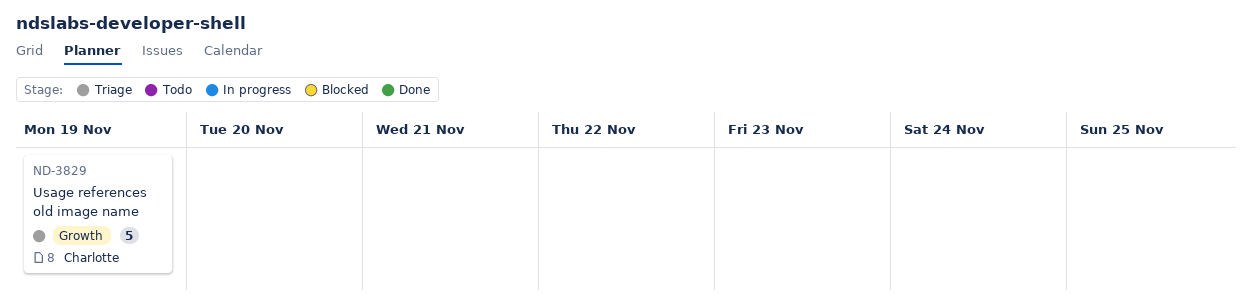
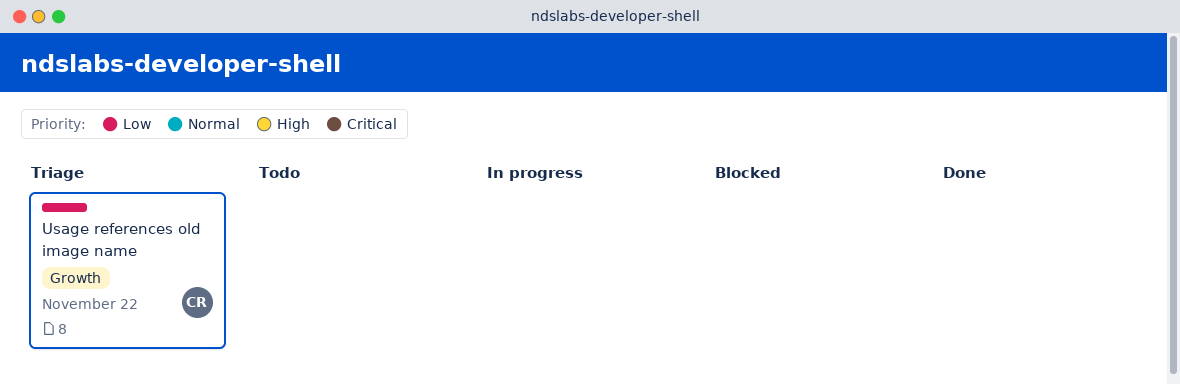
Usage references old image name, due: Nov 19 -> Nov 22

